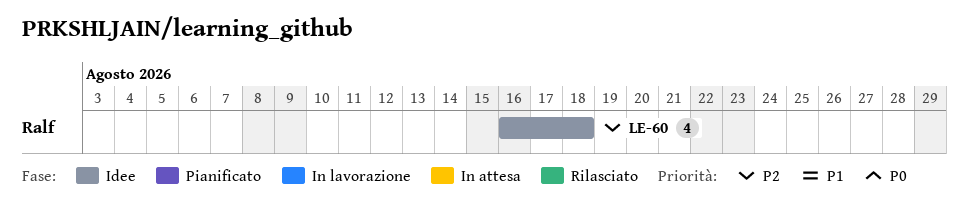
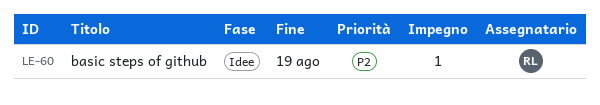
LE-60, estimate: 4 -> 1
LE-60, due: Aug 18 -> Aug 19

